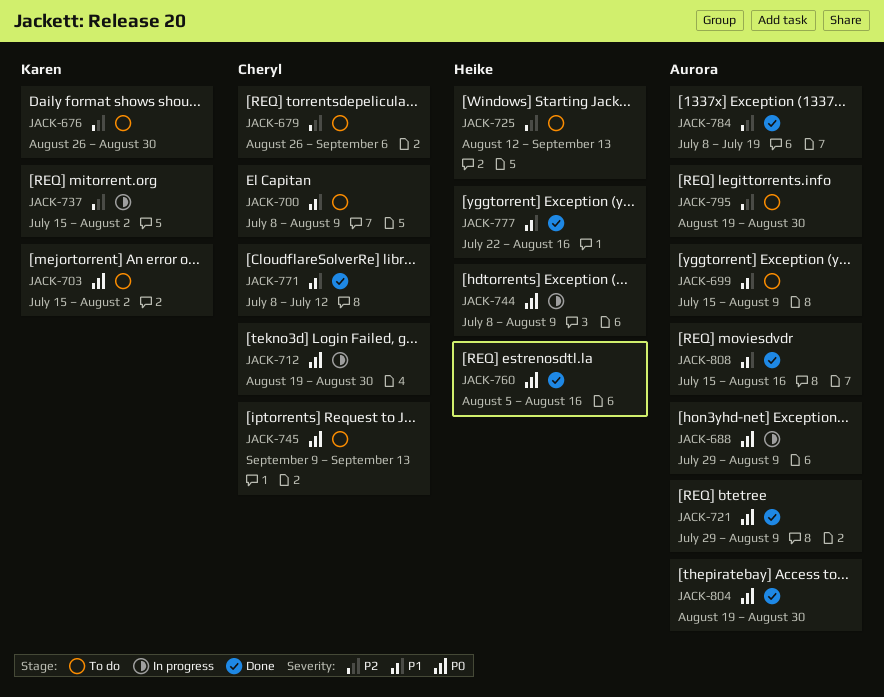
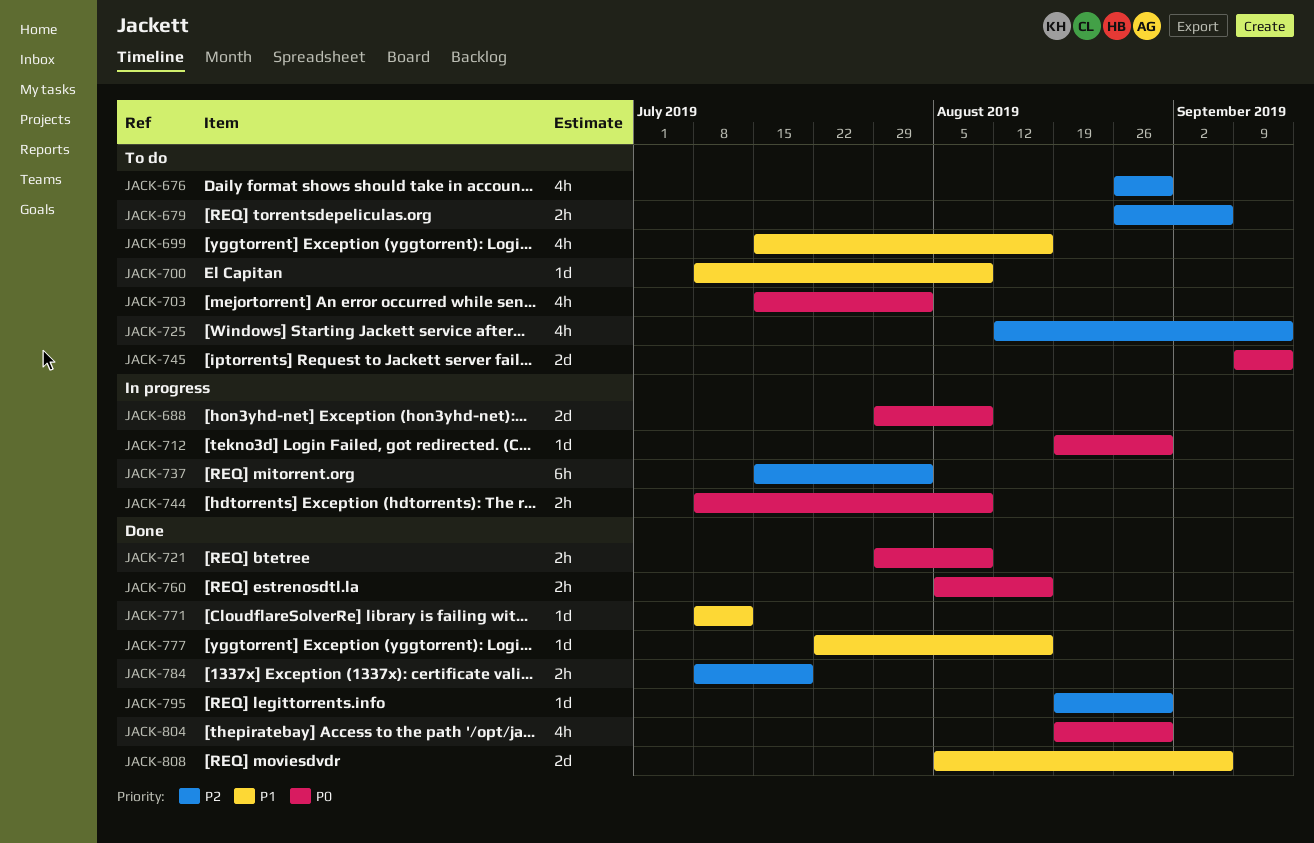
JACK-699, due: Aug 9 -> Aug 16
JACK-795, status: To do -> Done
JACK-808, start: Jul 15 -> Aug 5
JACK-808, due: Aug 16 -> Sep 6

